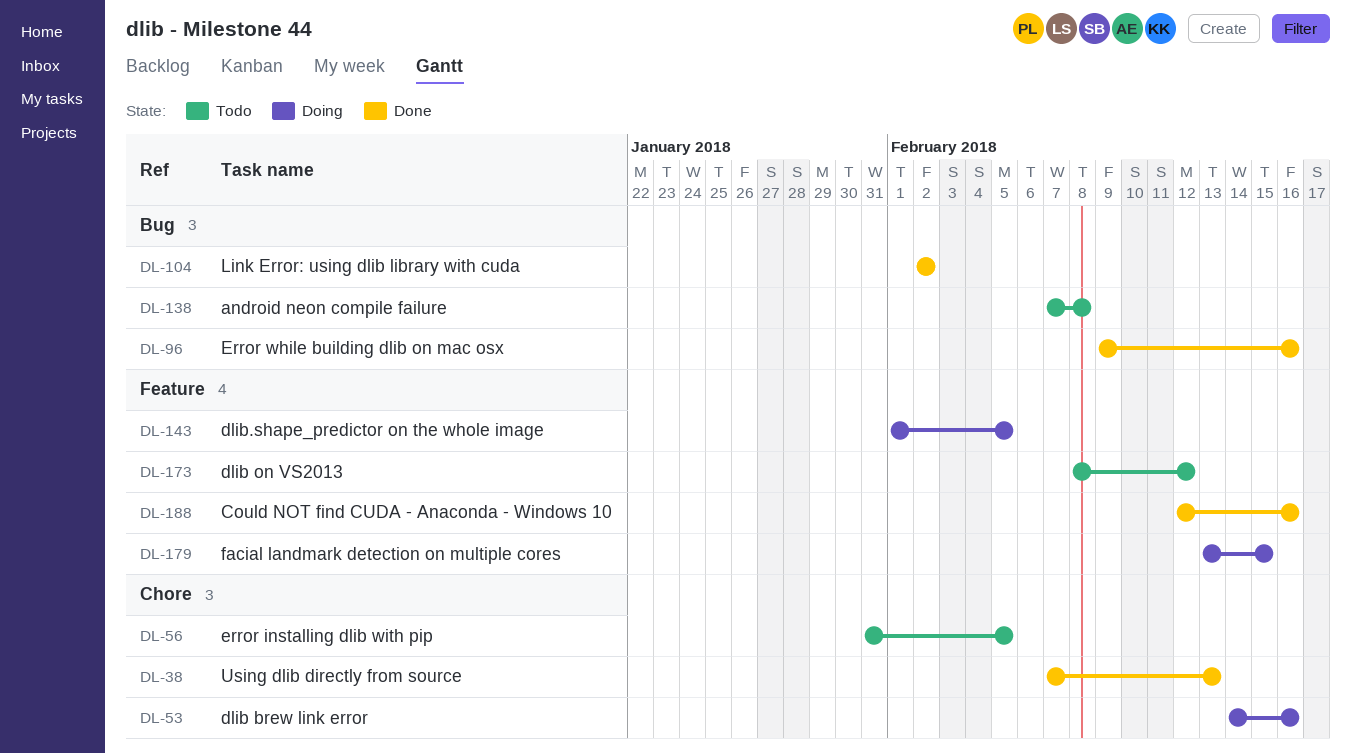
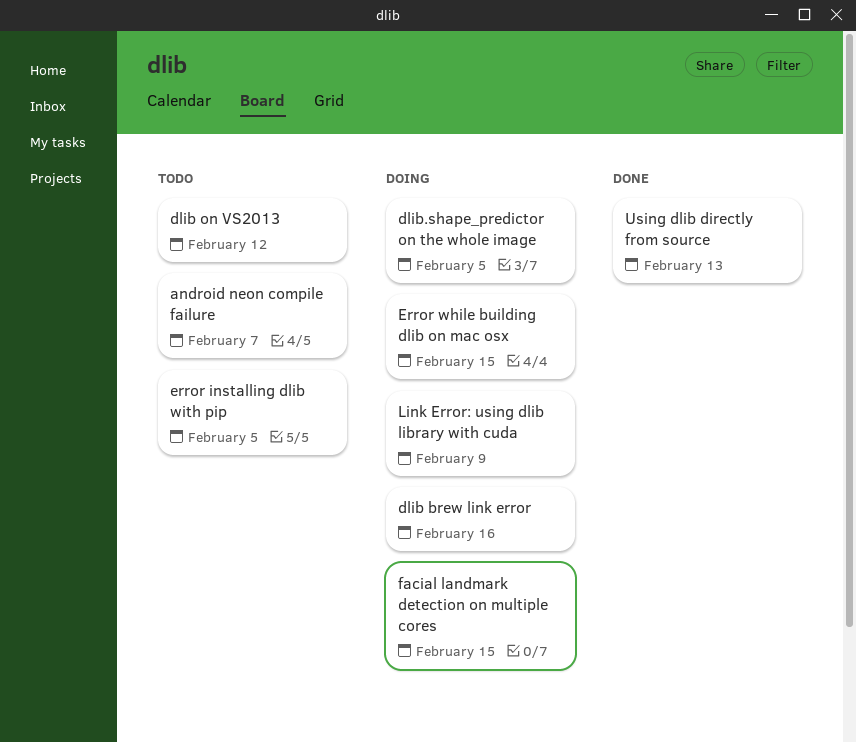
android neon compile failure, due: Feb 8 -> Feb 7
Could NOT find CUDA - Anaconda - Windows 10: present -> none
Error while building dlib on mac osx, status: Done -> Doing
Error while building dlib on mac osx, due: Feb 16 -> Feb 15
Link Error: using dlib library with cuda, status: Done -> Doing
Link Error: using dlib library with cuda, due: Feb 2 -> Feb 9

